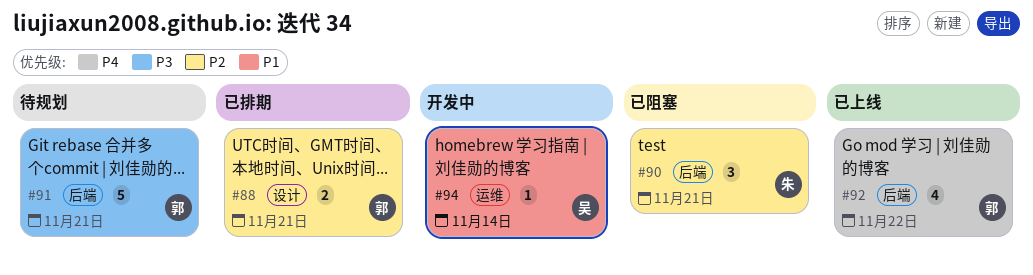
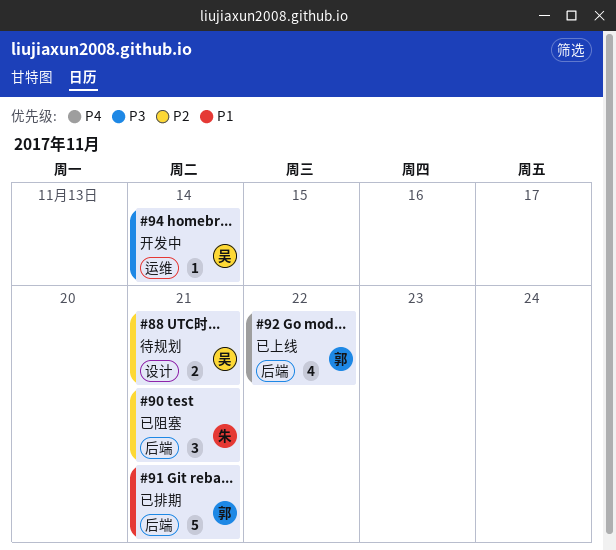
#88, status: 已排期 -> 待规划
#88, owner: 郭 -> 吴
#91, status: 待规划 -> 已排期
#91, priority: P3 -> P1
#94, priority: P1 -> P3

